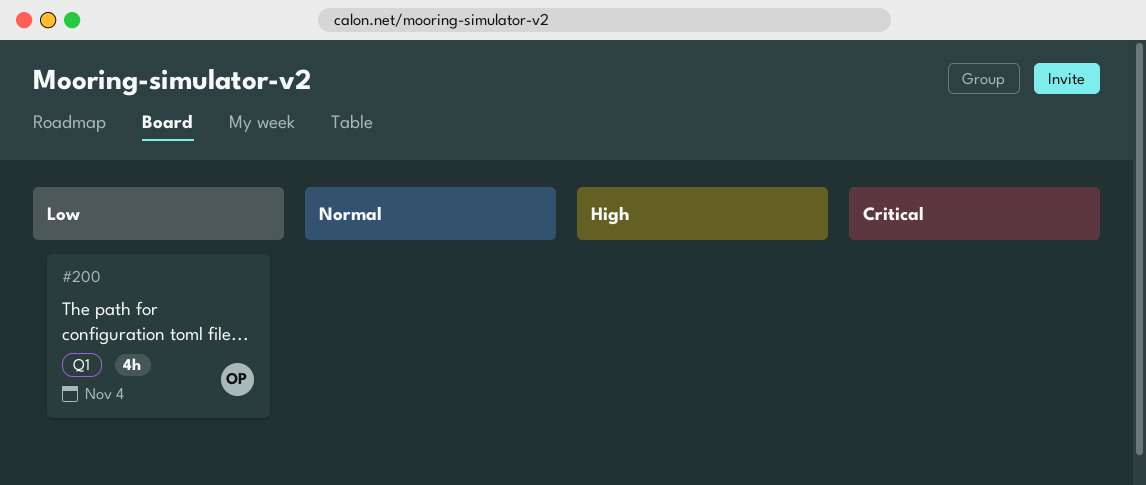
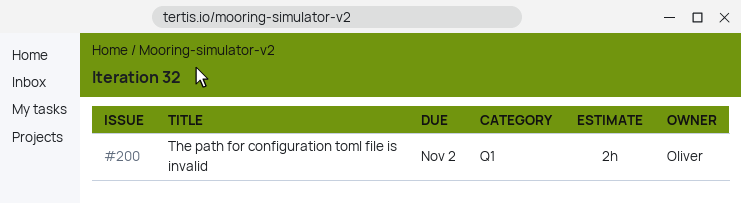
#200, estimate: 4h -> 2h
#200, due: Nov 4 -> Nov 2

